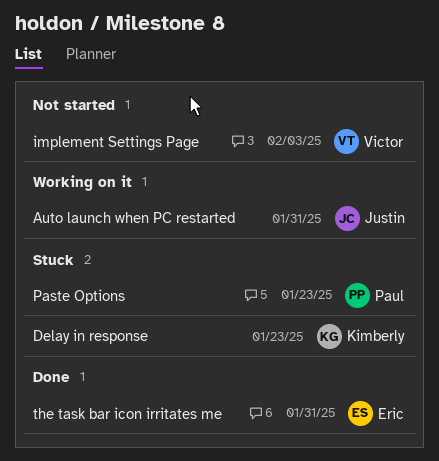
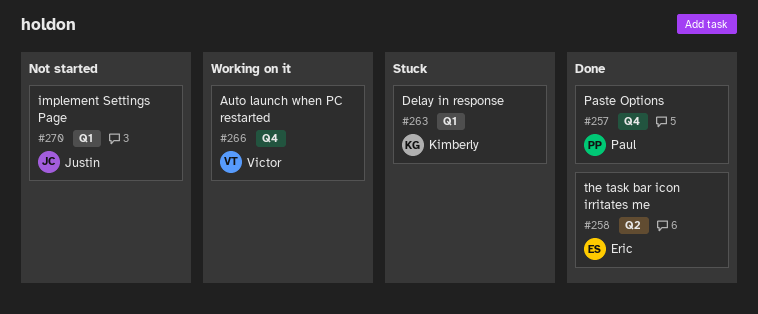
Auto launch when PC restarted, owner: Justin -> Victor
implement Settings Page, owner: Victor -> Justin
Paste Options, status: Stuck -> Done

